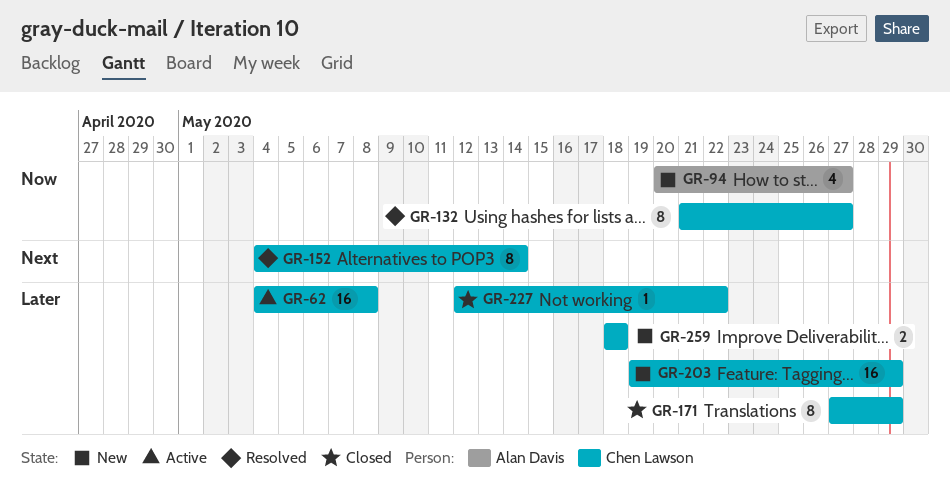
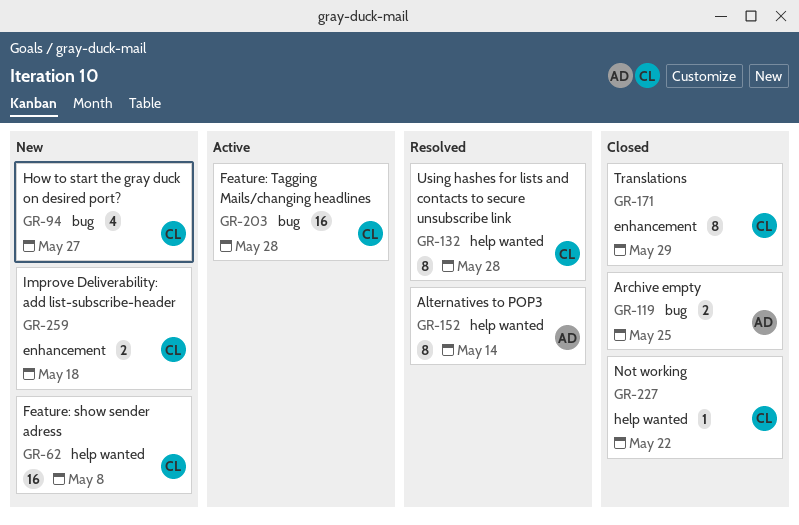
GR-62, status: Active -> New
GR-94, owner: Alan Davis -> Chen Lawson
GR-119: none -> present
GR-132, due: May 27 -> May 28
GR-152, owner: Chen Lawson -> Alan Davis
GR-203, status: New -> Active
GR-203, due: May 29 -> May 28

